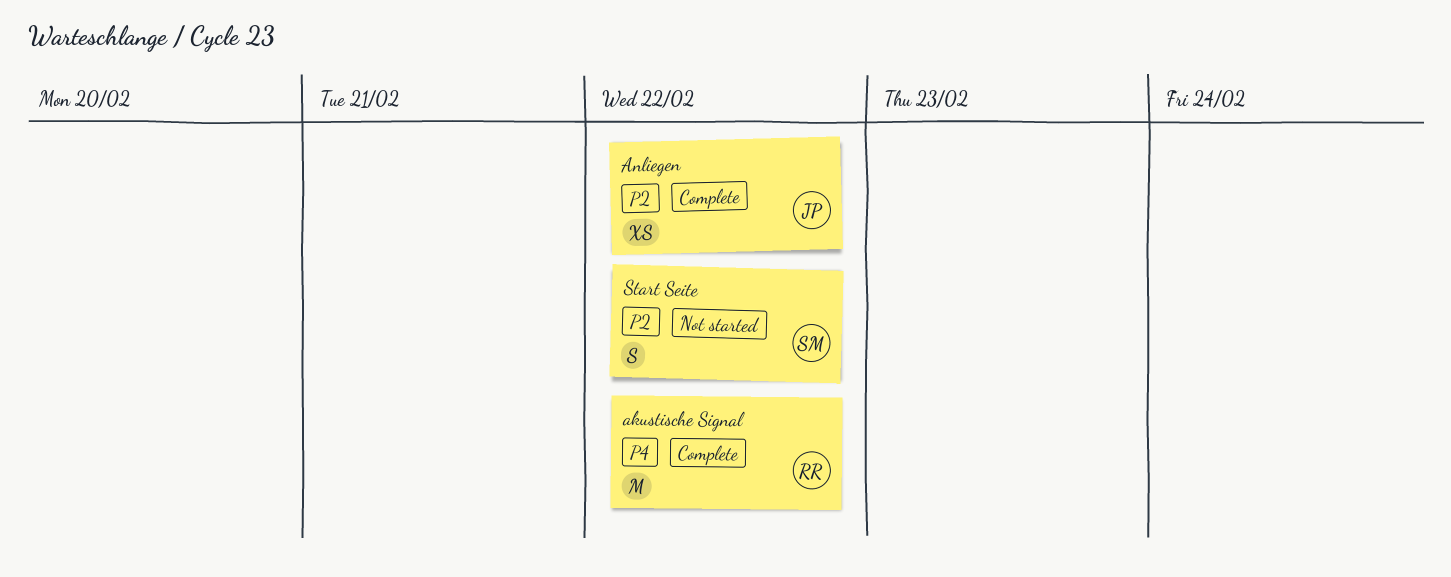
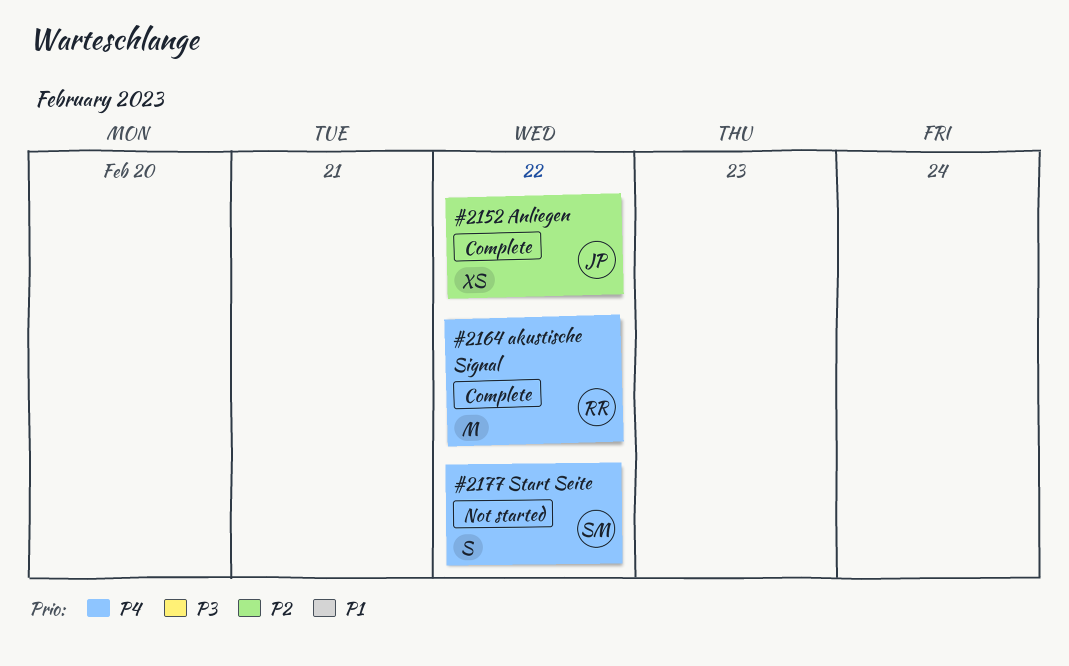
Start Seite, priority: P2 -> P4

